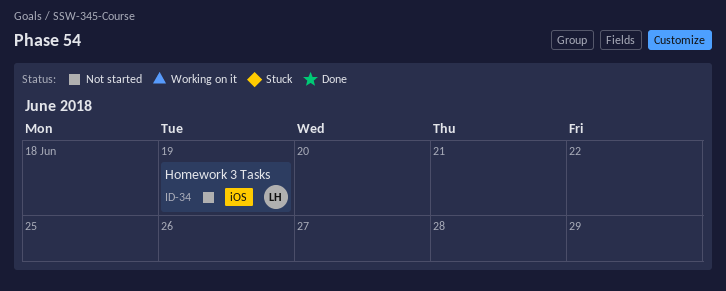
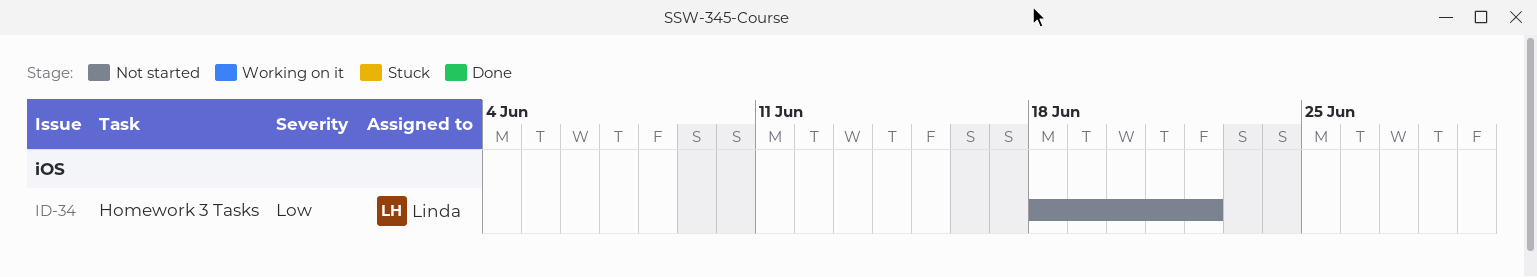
ID-34, due: Jun 19 -> Jun 22

